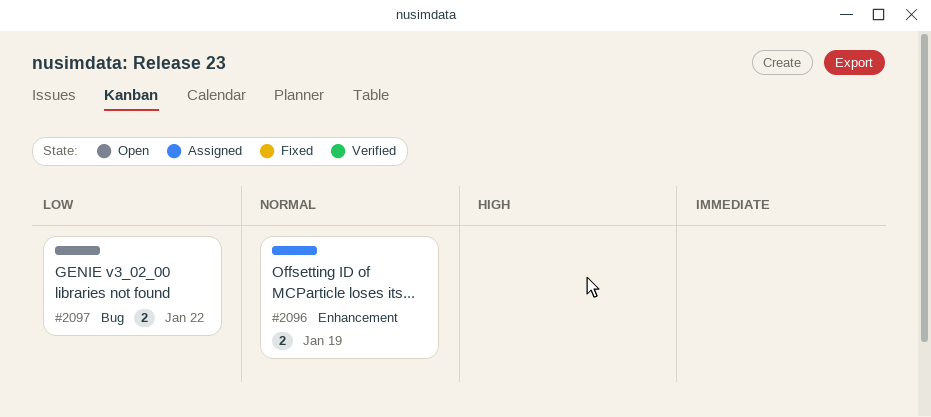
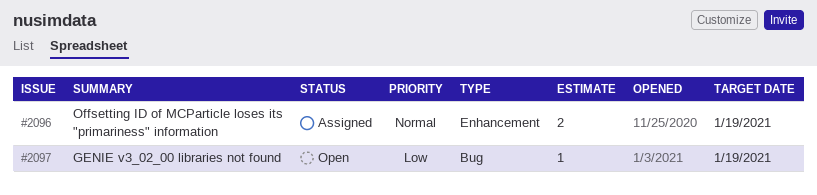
#2097, estimate: 2 -> 1
#2097, due: Jan 22 -> Jan 19

